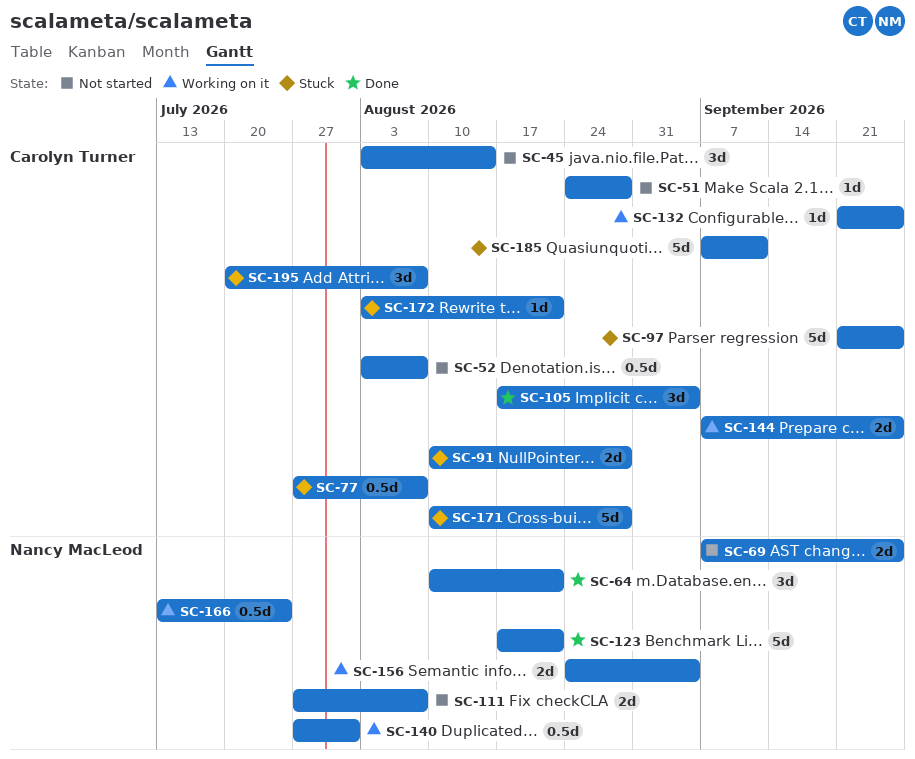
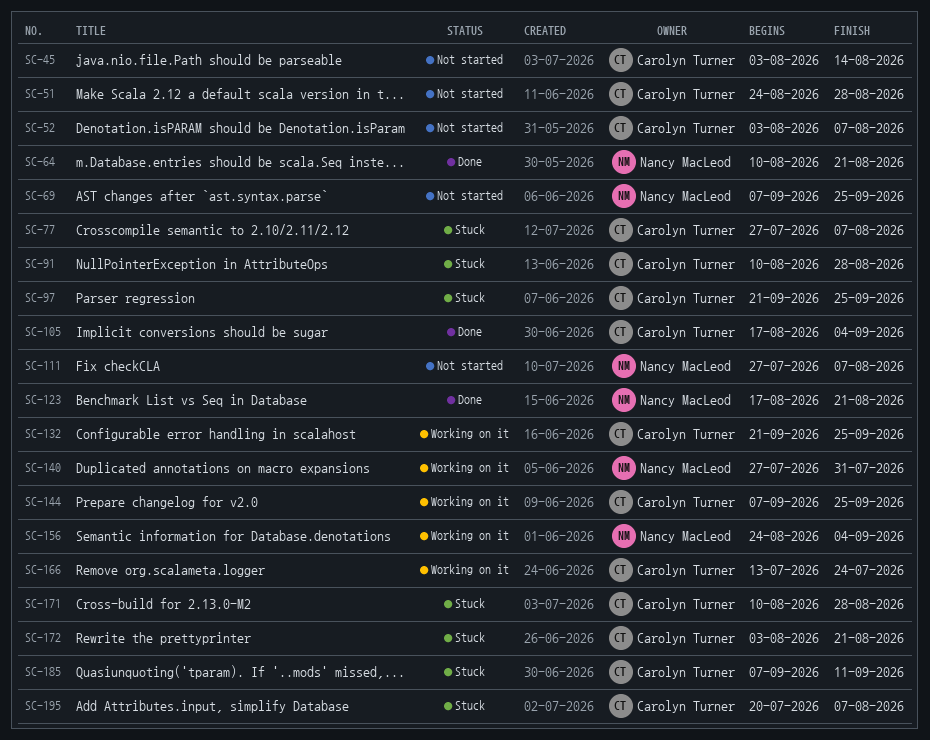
SC-166, owner: Nancy MacLeod -> Carolyn Turner

